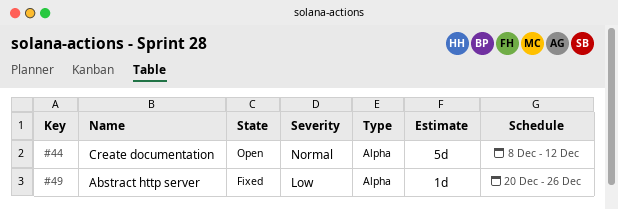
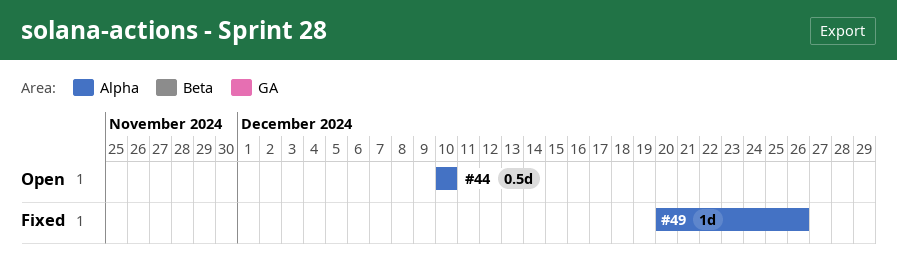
#44, estimate: 5d -> 0.5d
#44, start: Dec 8 -> Dec 10
#44, due: Dec 12 -> Dec 10

